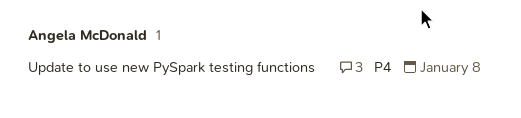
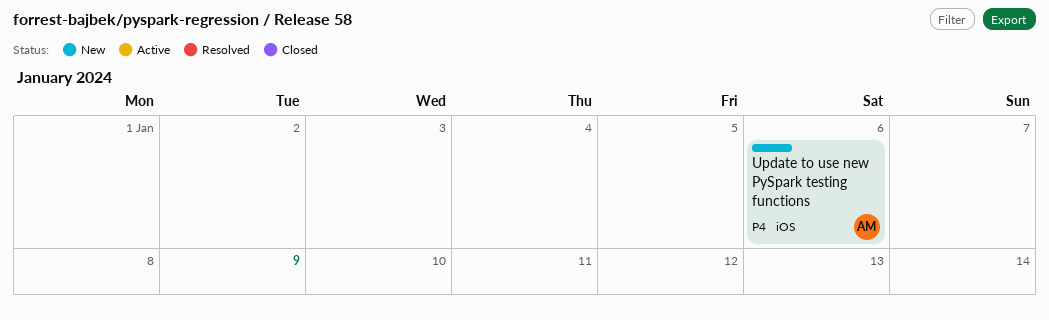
Update to use new PySpark testing functions, due: Jan 8 -> Jan 6

